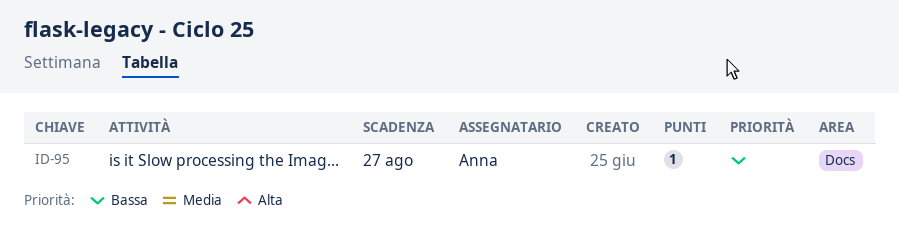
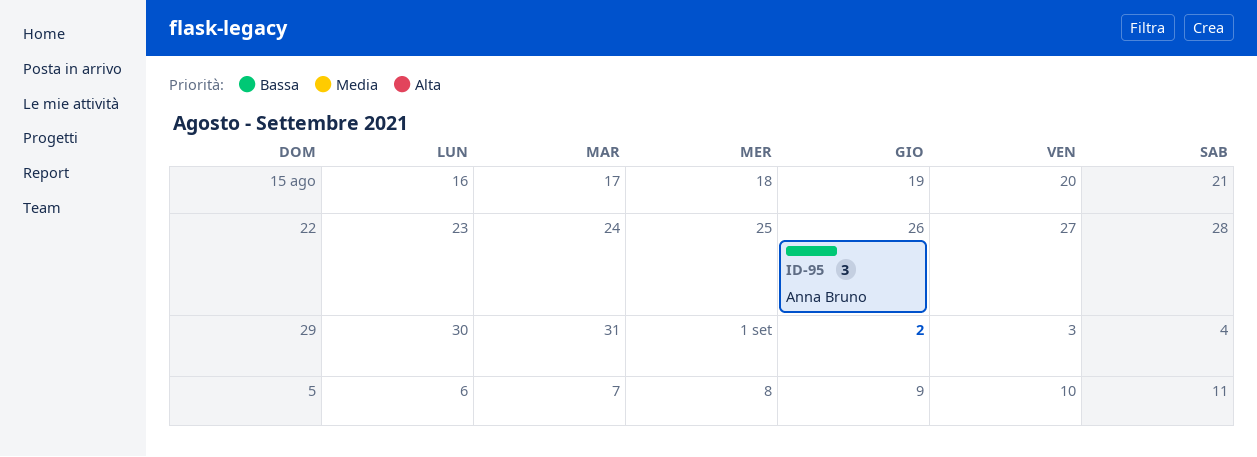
ID-95, estimate: 1 -> 3
ID-95, due: Aug 27 -> Aug 26

